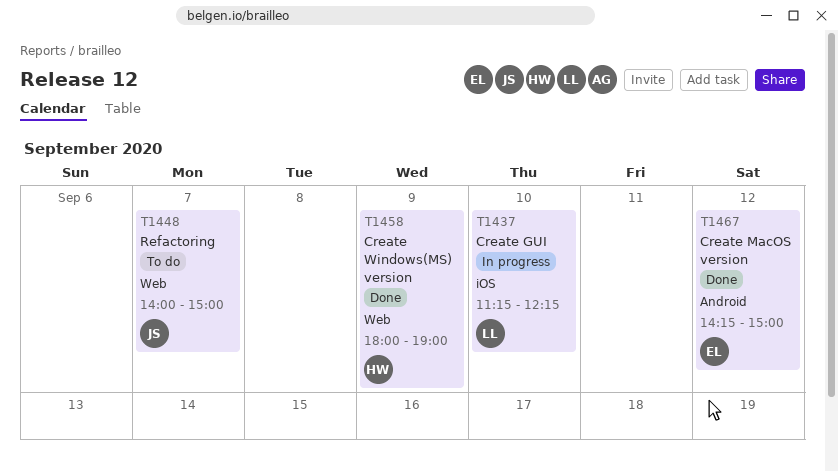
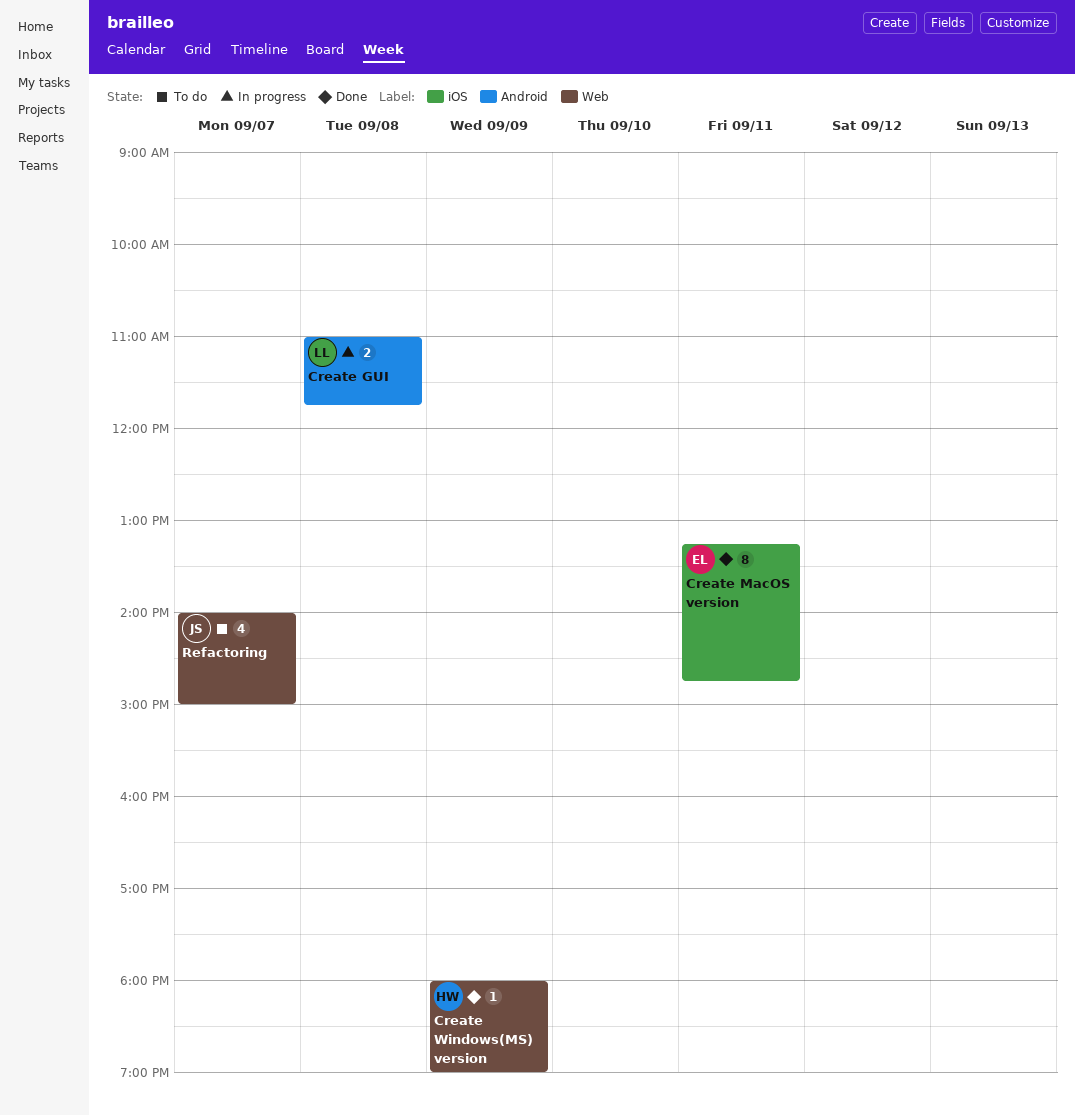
Create GUI, label: iOS -> Android
Create GUI, day: Sep 10 -> Sep 8
Create GUI, begins: 11:15 -> 11:00
Create GUI, ends: 12:15 -> 11:45
Create MacOS version, label: Android -> iOS
Create MacOS version, day: Sep 12 -> Sep 11
Create MacOS version, begins: 14:15 -> 13:15
Create MacOS version, ends: 15:00 -> 14:45

